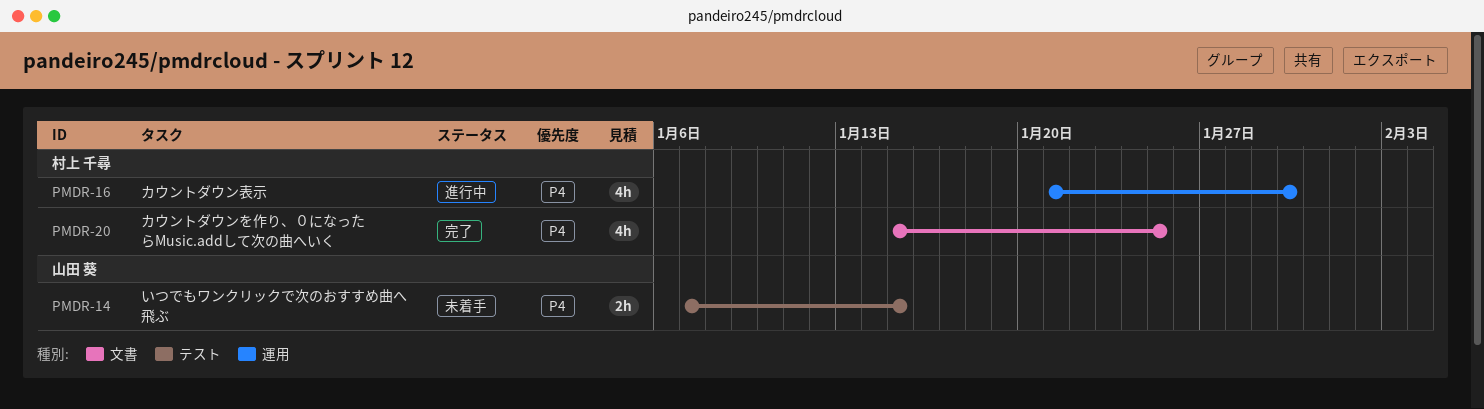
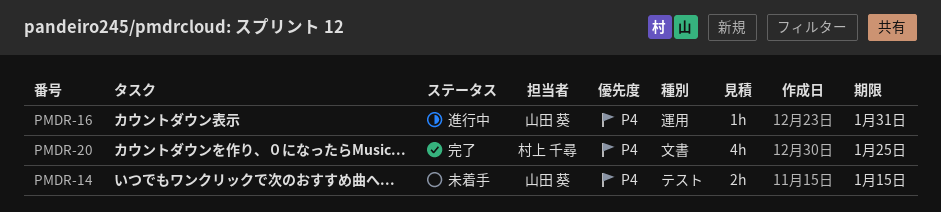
PMDR-16, owner: 村上 千尋 -> 山田 葵
PMDR-16, estimate: 4h -> 1h
PMDR-16, due: Jan 30 -> Jan 31

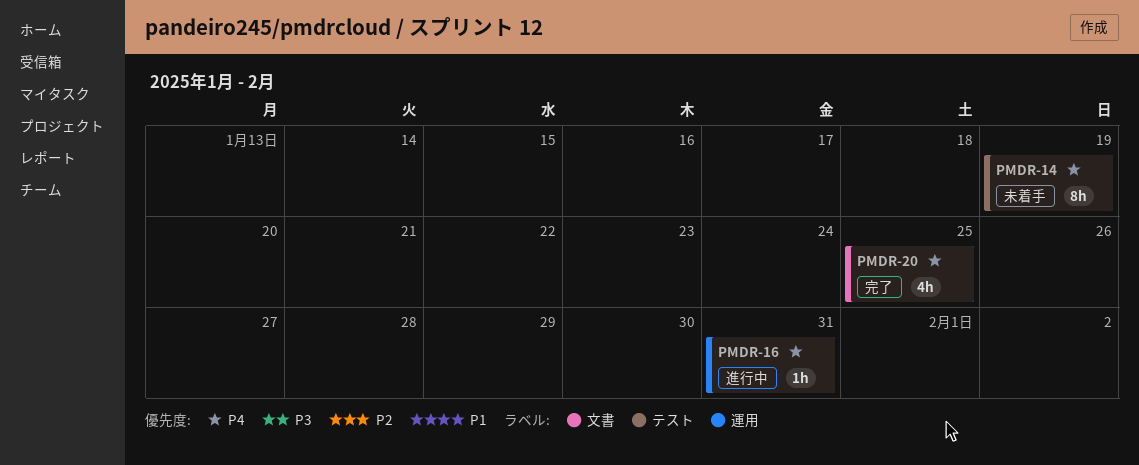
PMDR-14, estimate: 2h -> 8h
PMDR-14, due: Jan 15 -> Jan 19

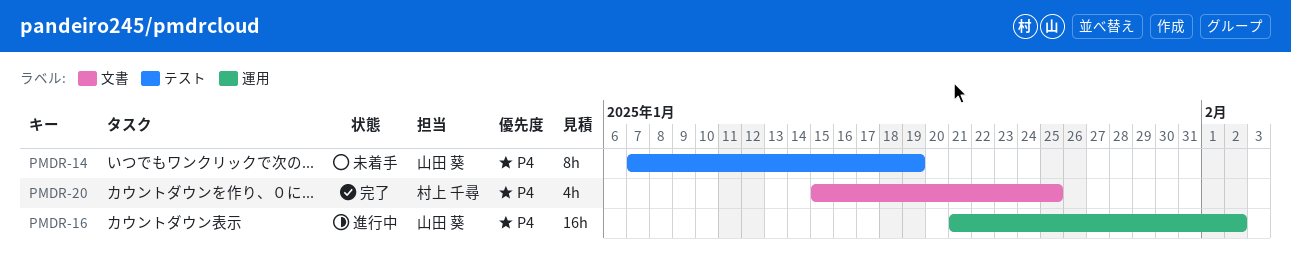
PMDR-16, estimate: 1h -> 16h
PMDR-16, due: Jan 31 -> Feb 2

